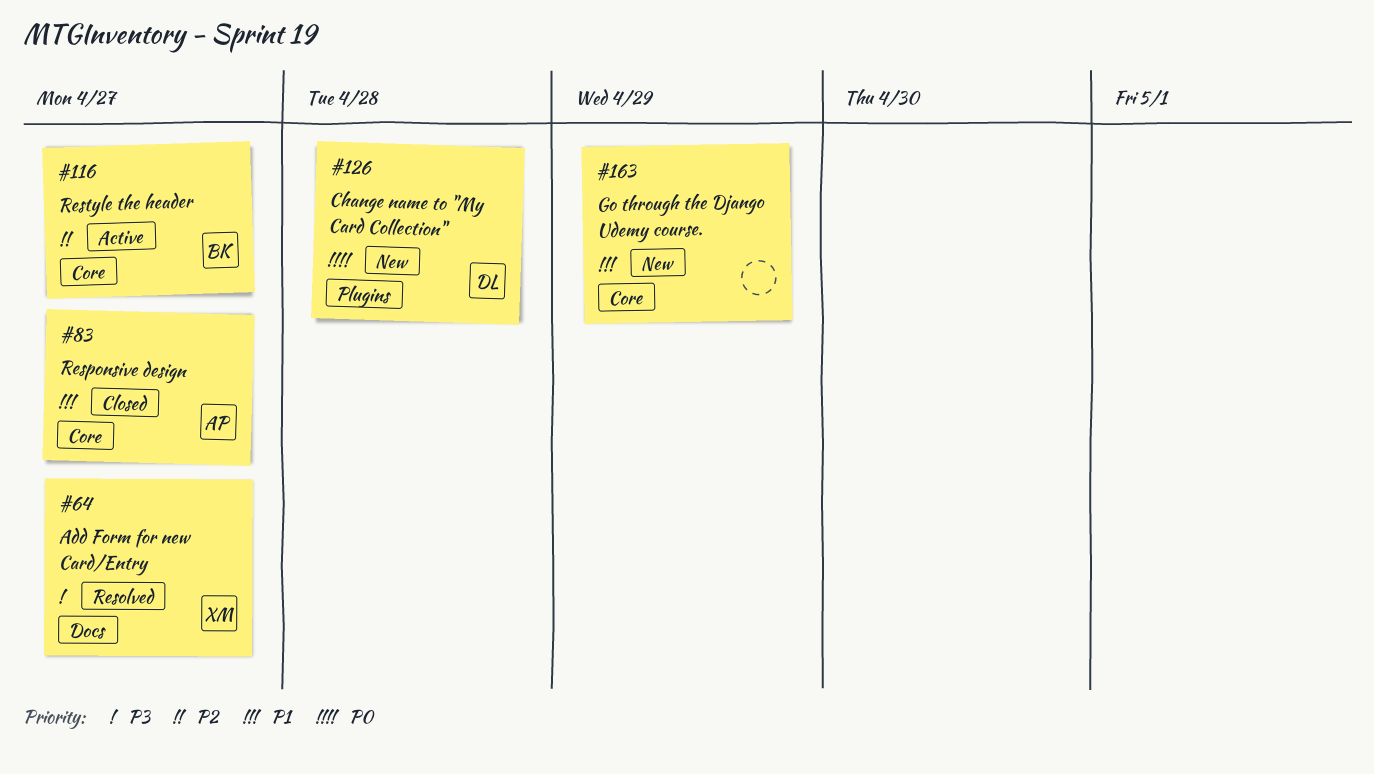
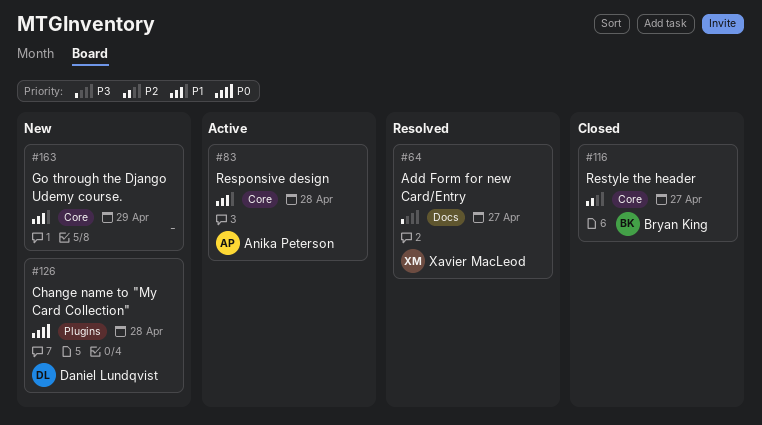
#83, status: Closed -> Active
#83, due: Apr 27 -> Apr 28
#116, status: Active -> Closed

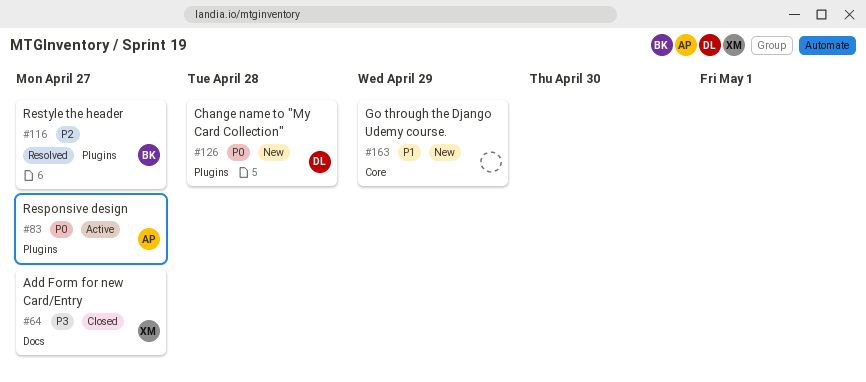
#64, status: Resolved -> Closed
#83, priority: P1 -> P0
#83, label: Core -> Plugins
#83, due: Apr 28 -> Apr 27
#116, status: Closed -> Resolved
#116, label: Core -> Plugins

